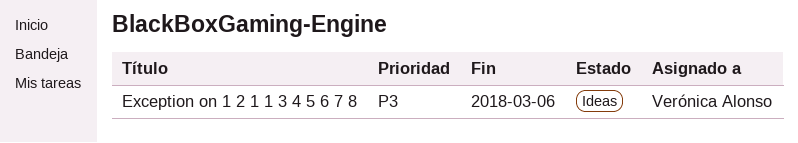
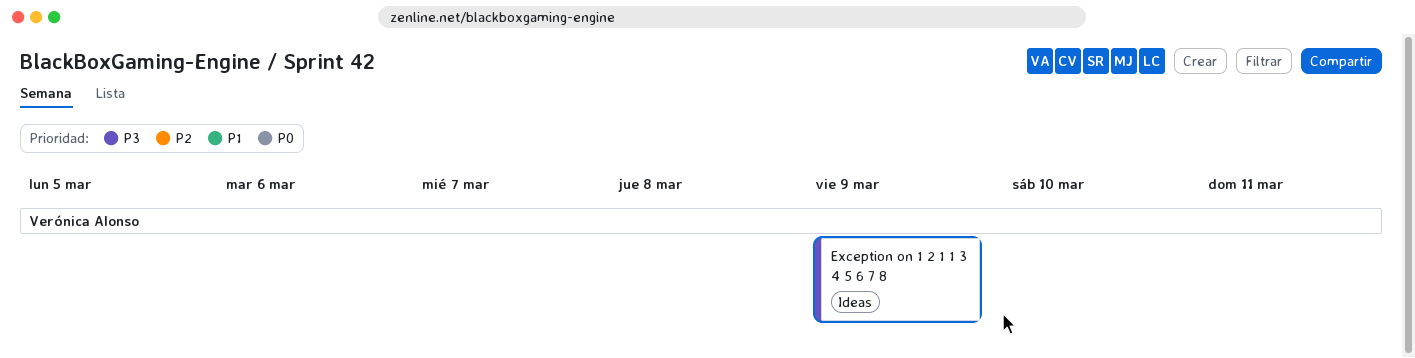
Exception on 1 2 1 1 3 4 5 6 7 8, due: Mar 6 -> Mar 9

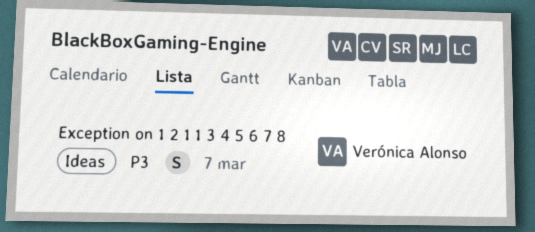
Exception on 1 2 1 1 3 4 5 6 7 8, due: Mar 9 -> Mar 7

